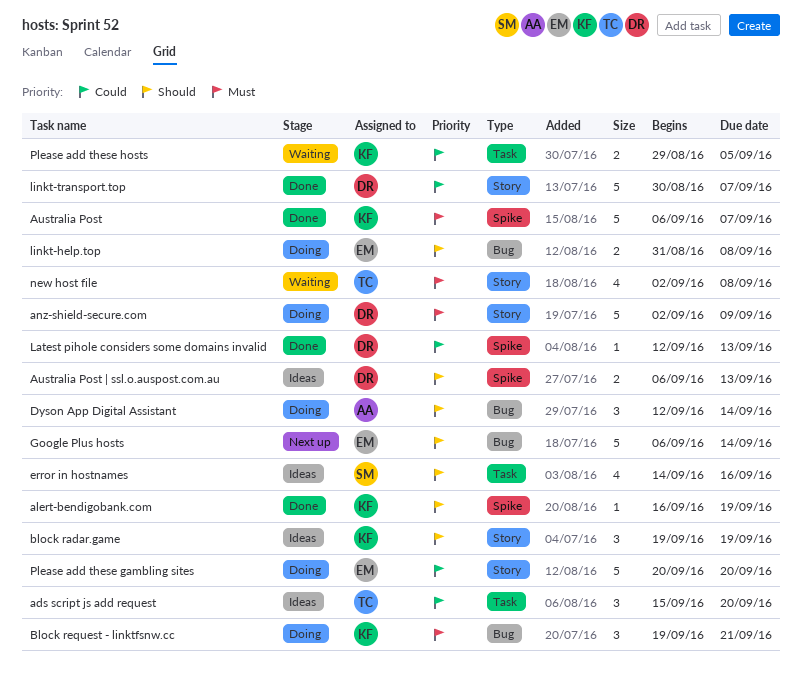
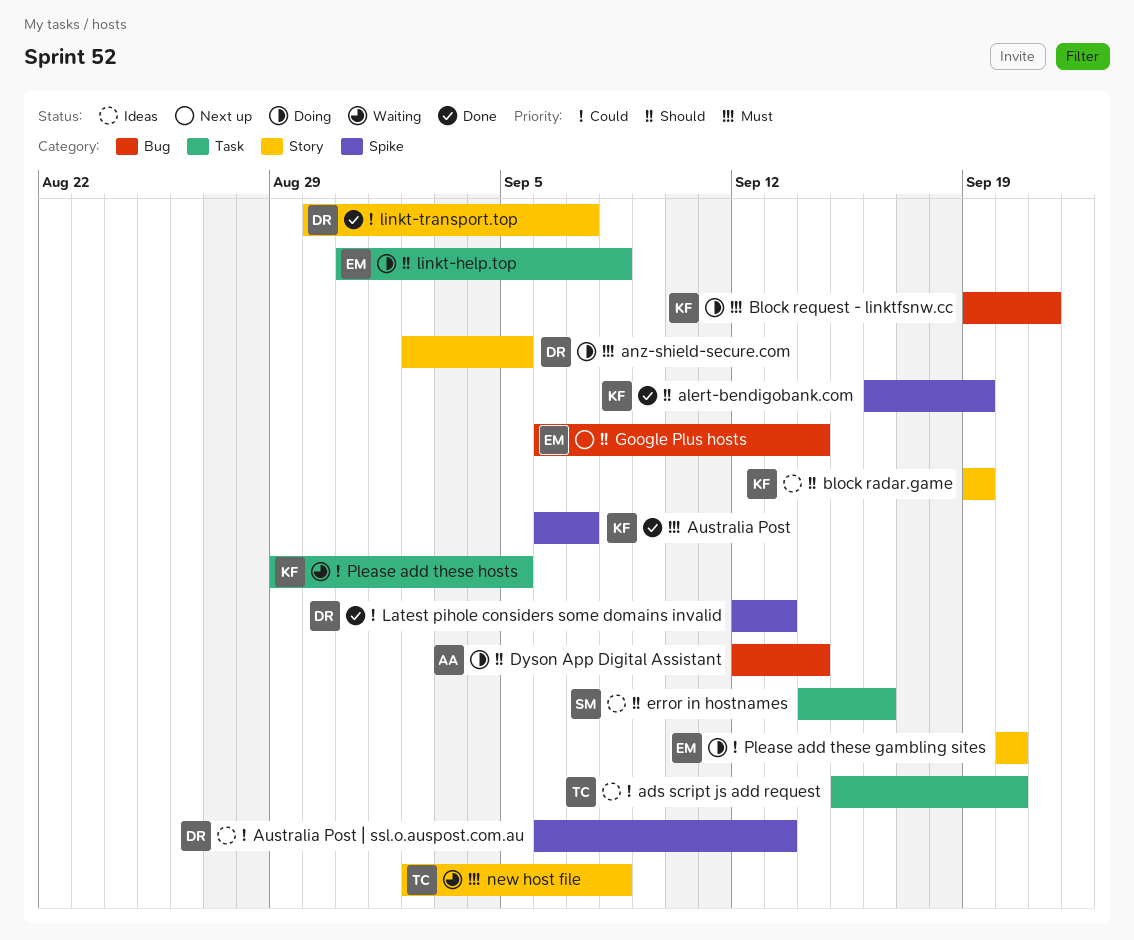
anz-shield-secure.com, due: Sep 9 -> Sep 5
Australia Post | ssl.o.auspost.com.au, priority: Should -> Could
linkt-help.top, label: Bug -> Task

